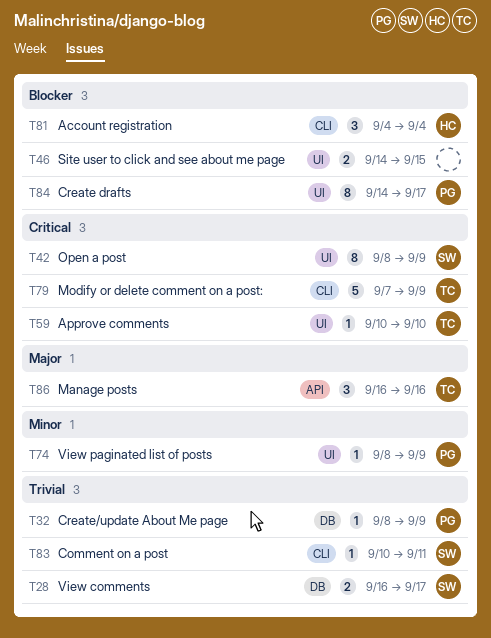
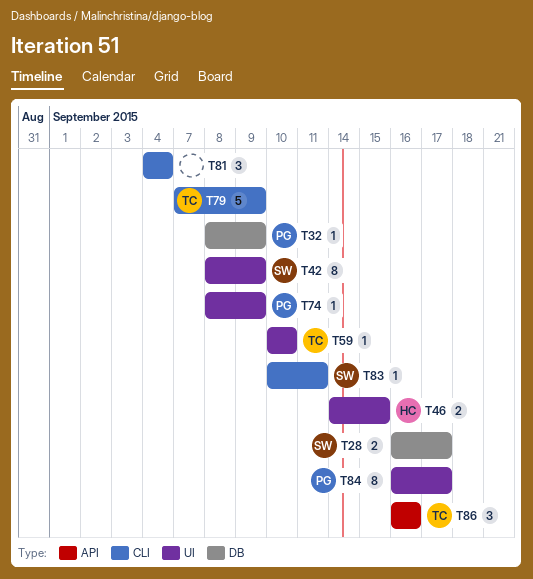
T46, owner: none -> HC
T81, owner: HC -> none
T84, start: Sep 14 -> Sep 16

